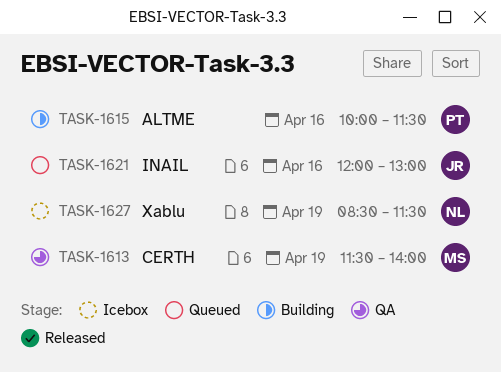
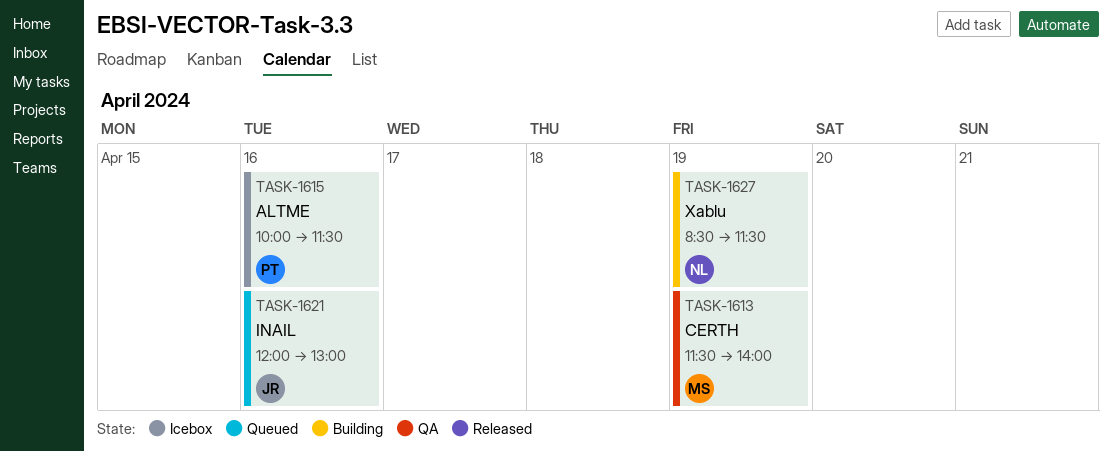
TASK-1615, status: Building -> Icebox
TASK-1627, status: Icebox -> Building

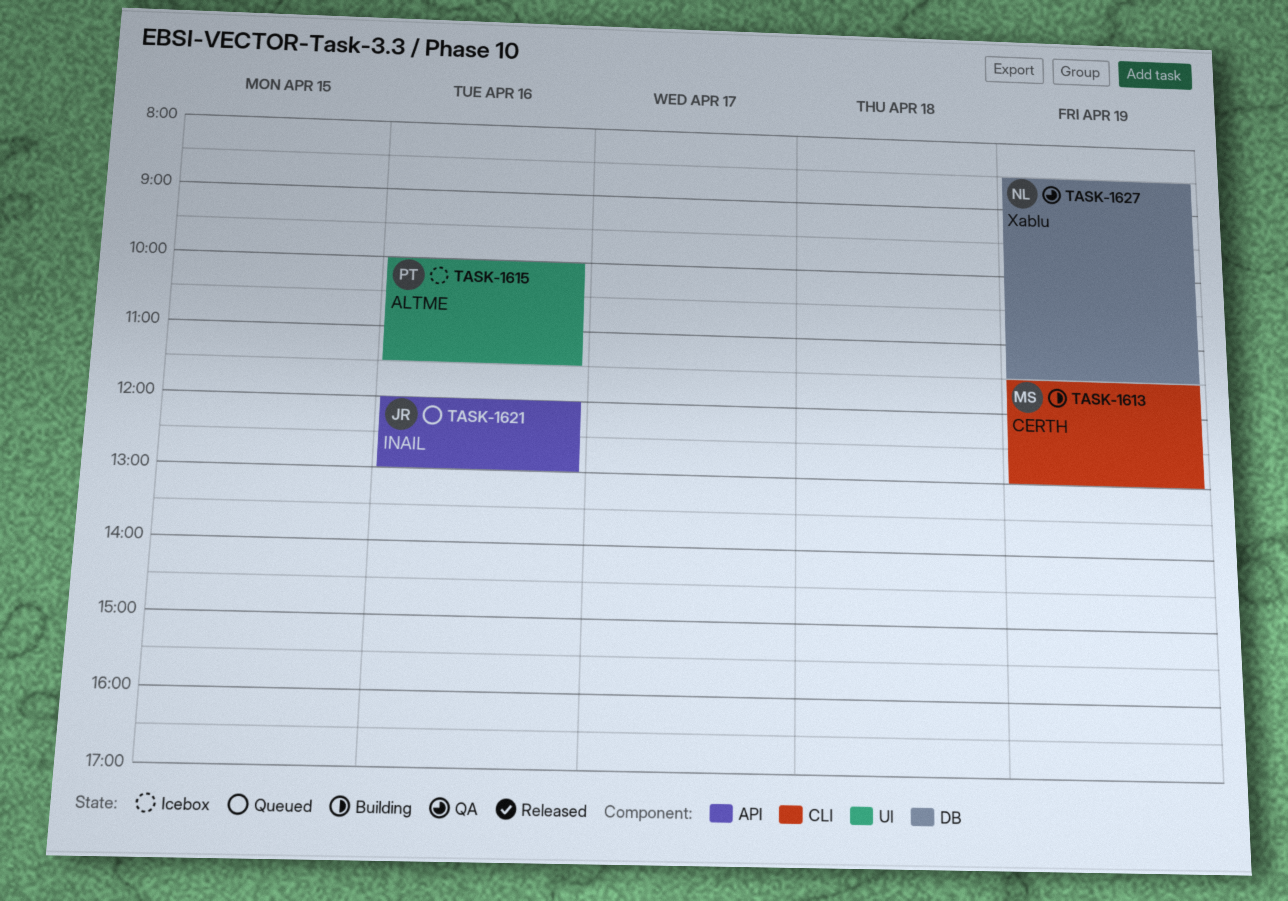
TASK-1613, status: QA -> Building
TASK-1613, ends: 14:00 -> 13:00
TASK-1627, status: Building -> QA

